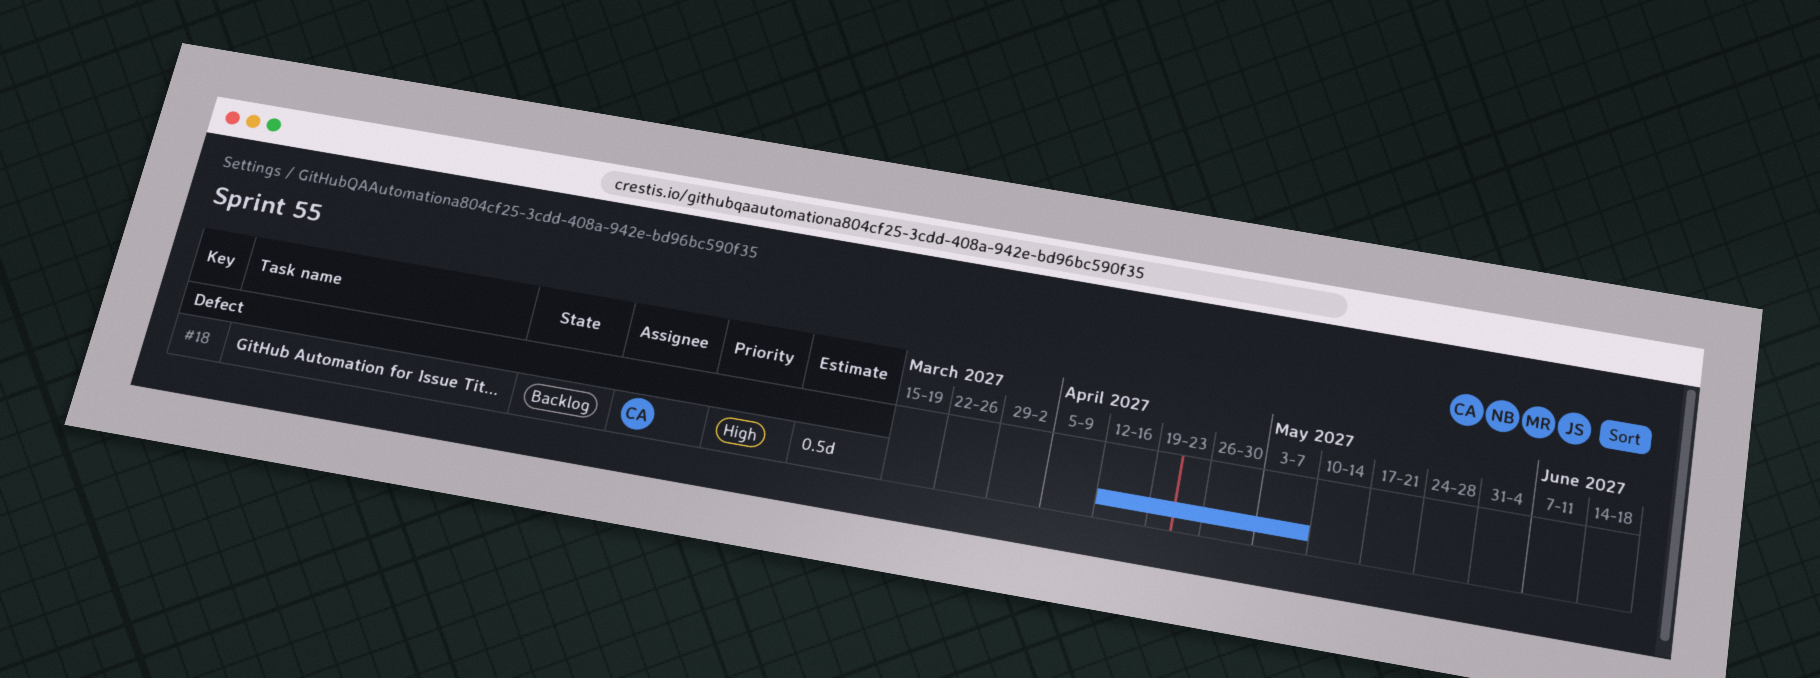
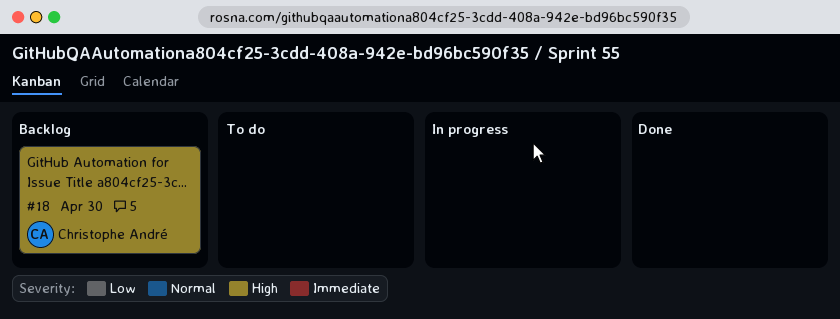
#18, due: May 7 -> Apr 30

